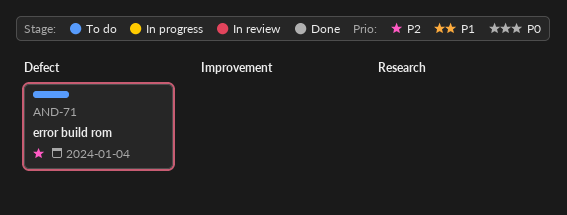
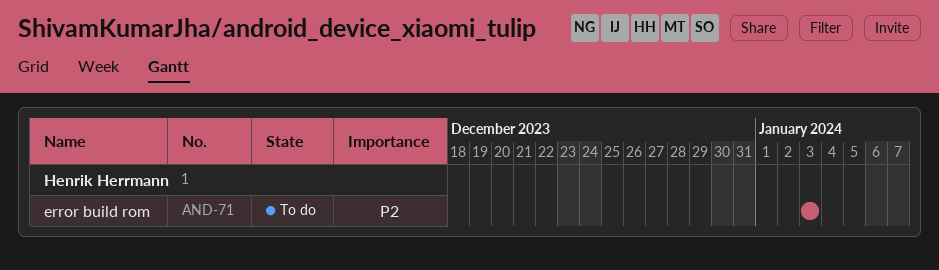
AND-71, due: Jan 4 -> Jan 3

